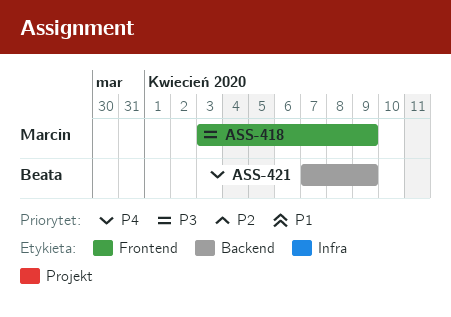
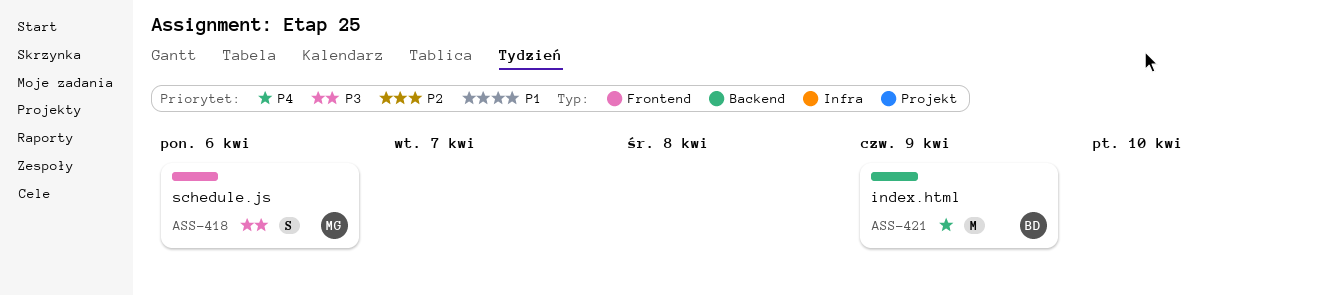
ASS-418, due: Apr 9 -> Apr 6

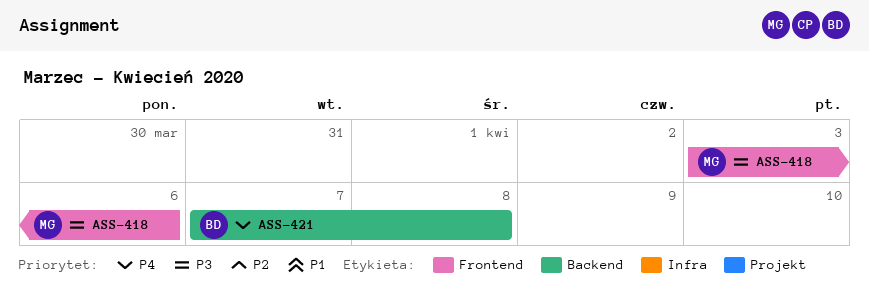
ASS-421, due: Apr 9 -> Apr 8

